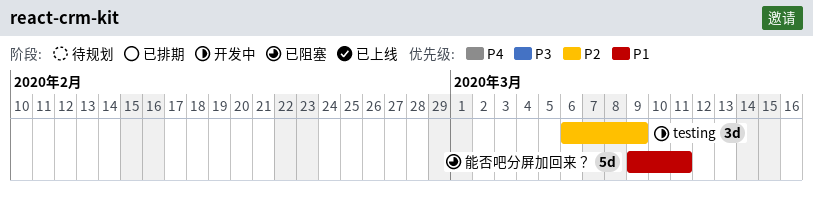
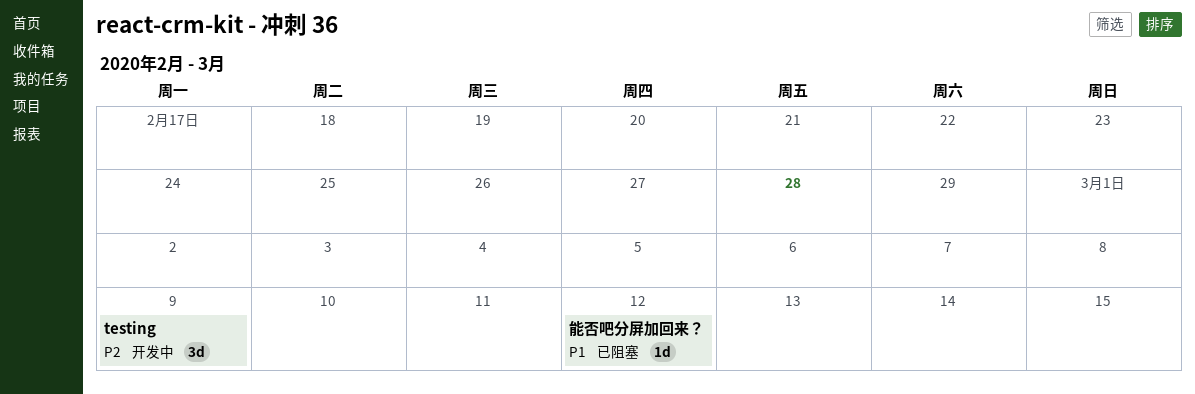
能否吧分屏加回来？, estimate: 5d -> 1d
能否吧分屏加回来？, due: Mar 11 -> Mar 12

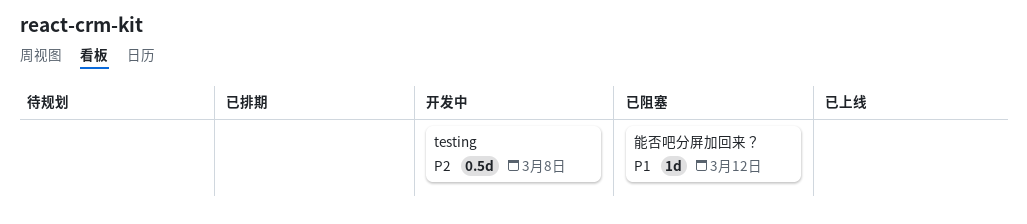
testing, estimate: 3d -> 0.5d
testing, due: Mar 9 -> Mar 8

